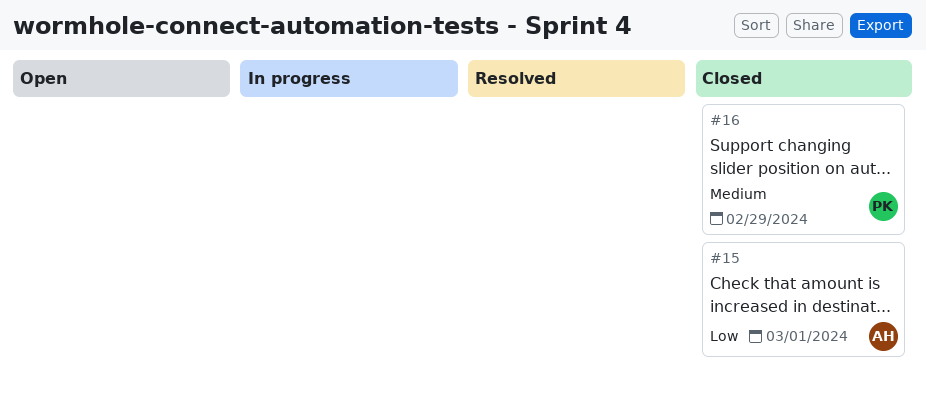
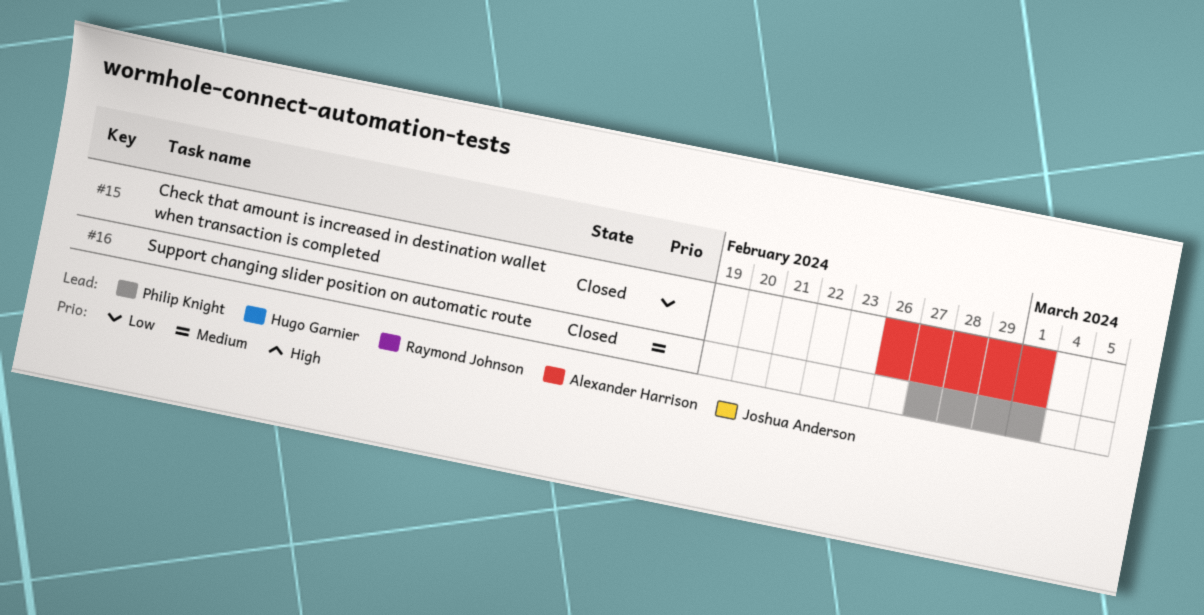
#16, due: Feb 29 -> Mar 1

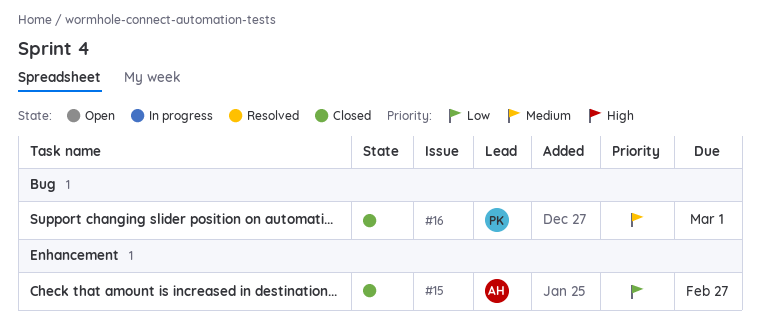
#15, due: Mar 1 -> Feb 27

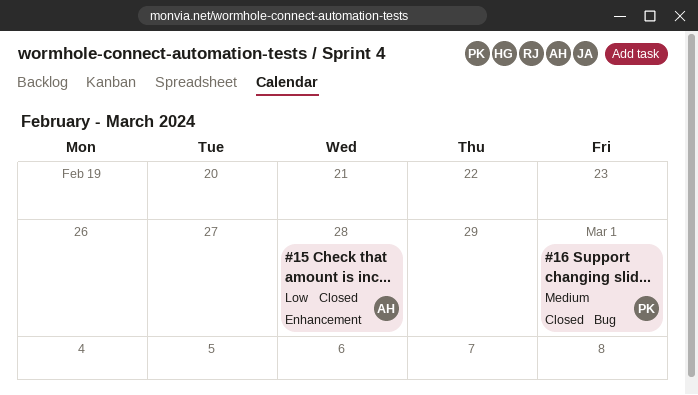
#15, due: Feb 27 -> Feb 28

